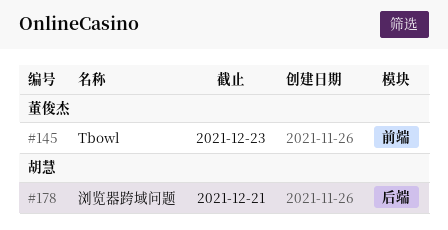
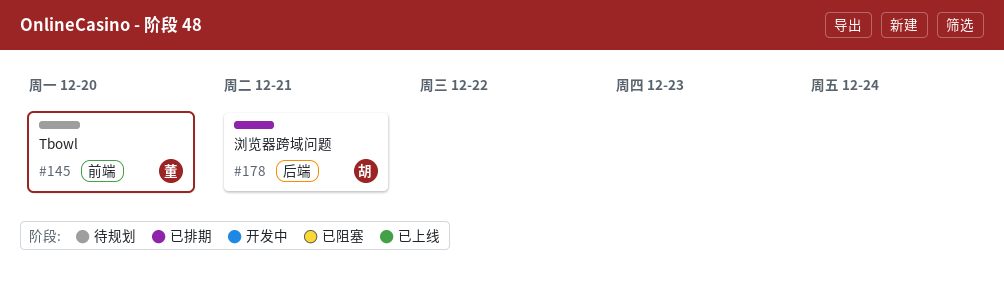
#145, due: Dec 23 -> Dec 20

